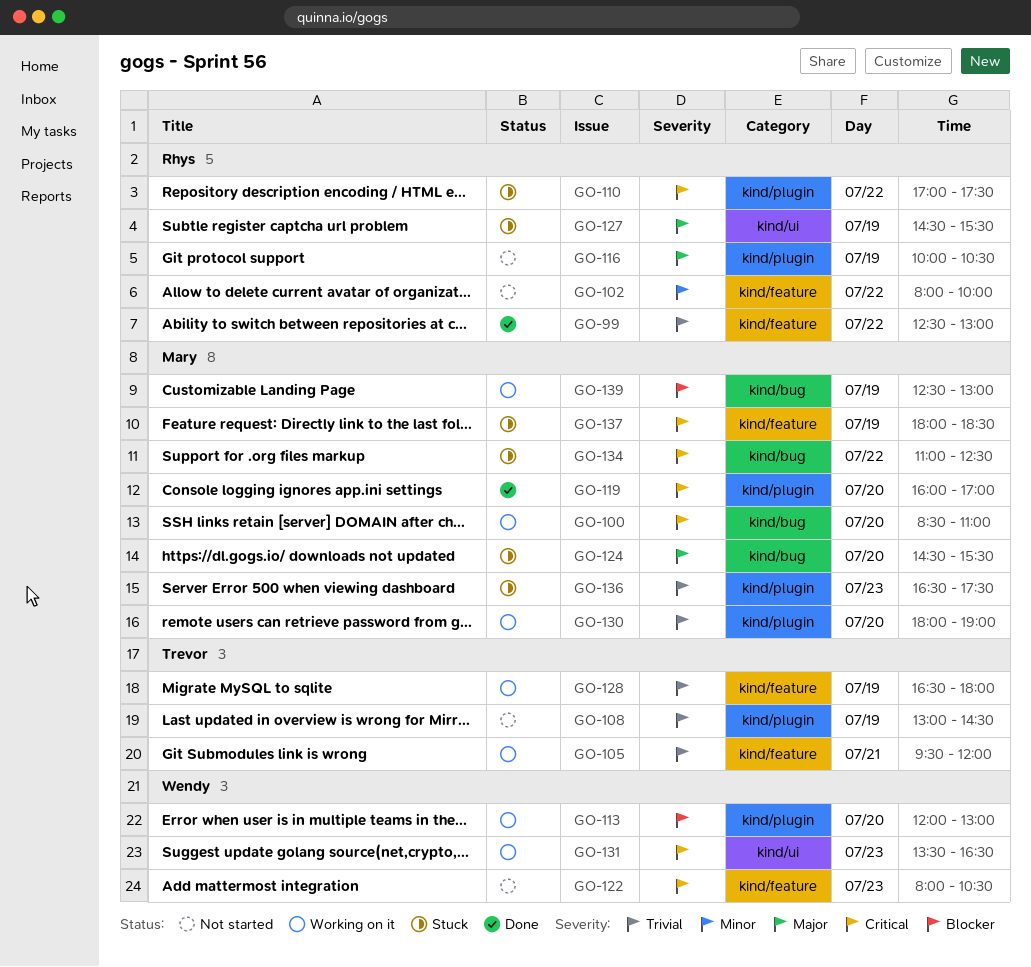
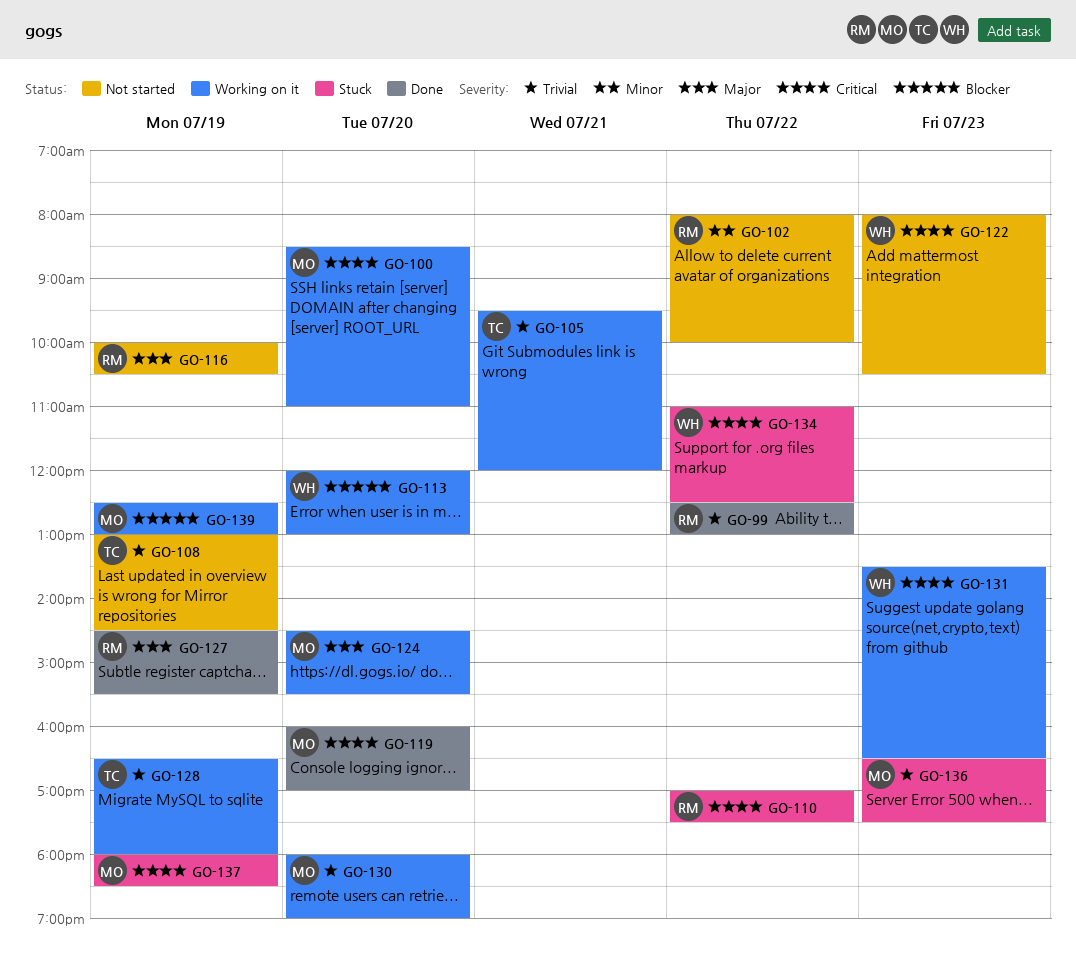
GO-124, status: Stuck -> Working on it
GO-127, status: Stuck -> Done
GO-134, owner: Mary -> Wendy

